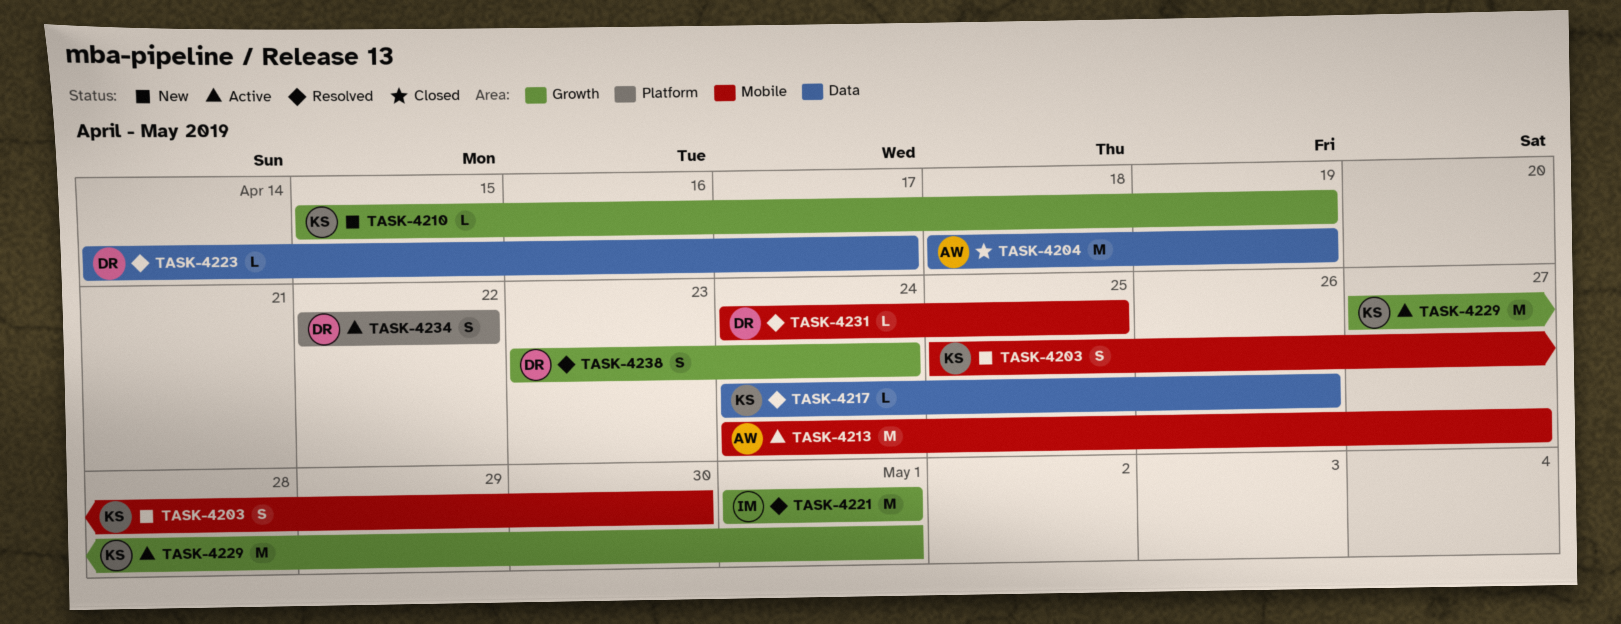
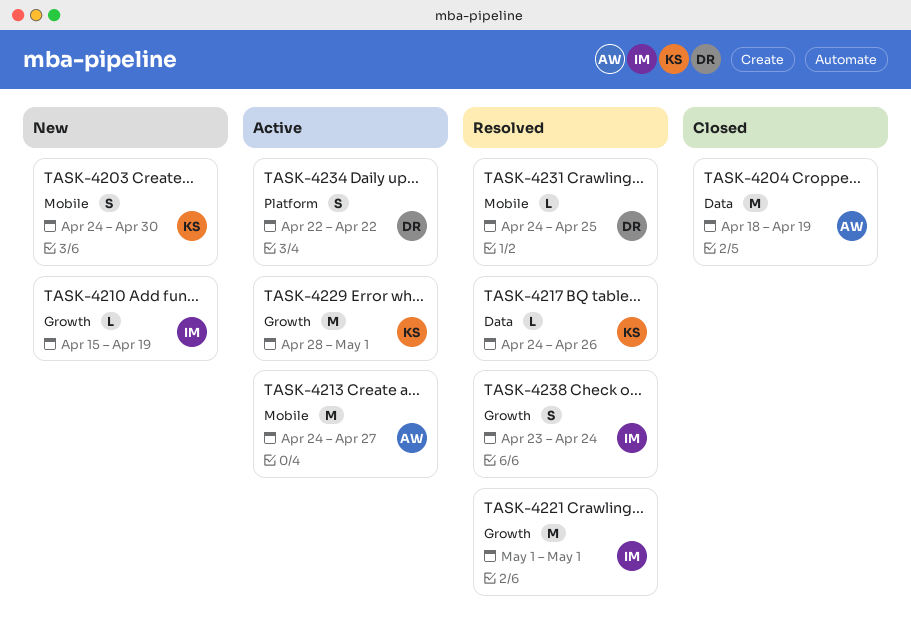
TASK-4203, start: Apr 25 -> Apr 24
TASK-4210, owner: KS -> IM
TASK-4223: present -> none
TASK-4229, start: Apr 27 -> Apr 28
TASK-4238, owner: DR -> IM

